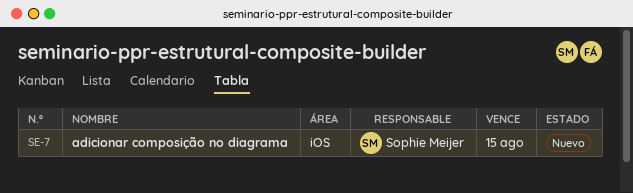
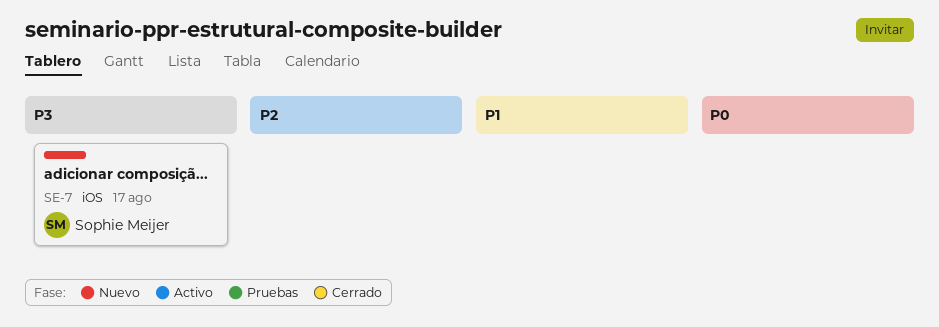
SE-7, due: Aug 15 -> Aug 17

